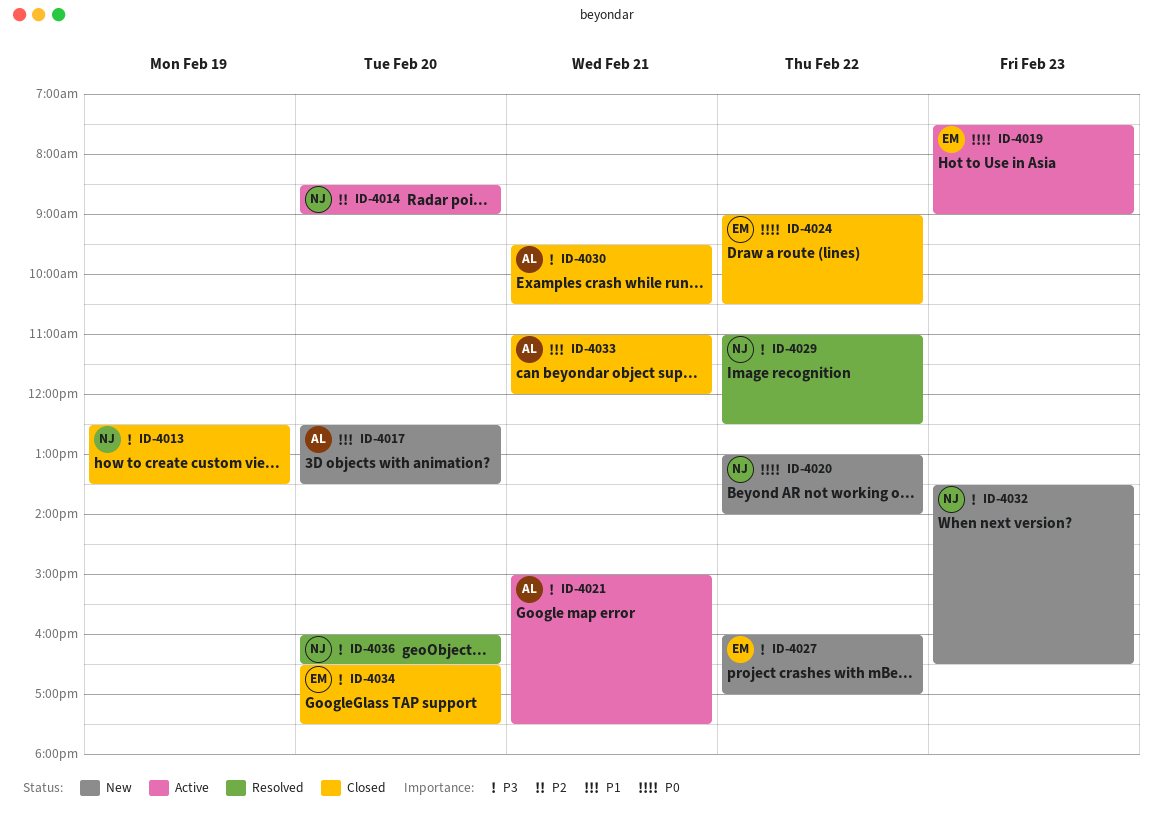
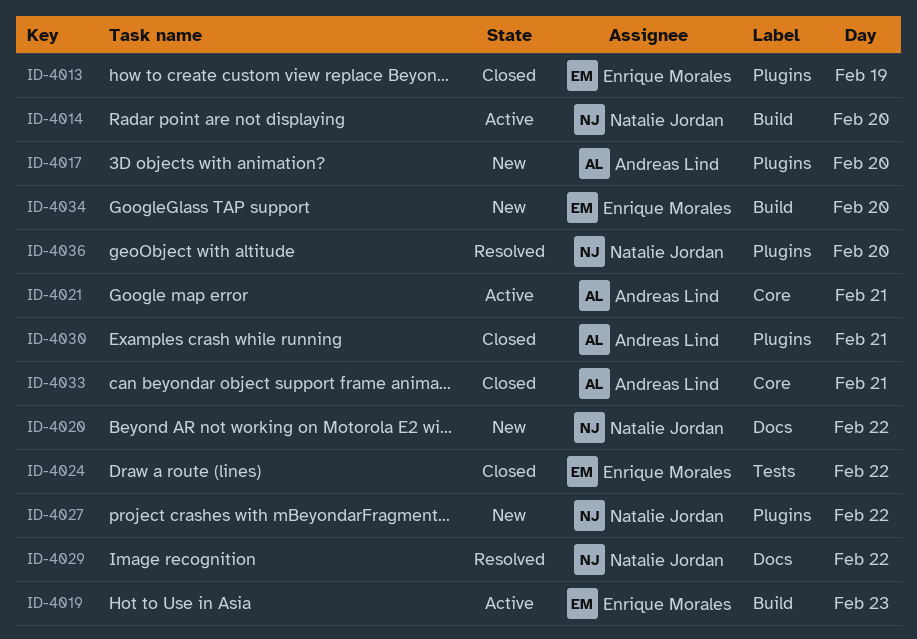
ID-4013, owner: Natalie Jordan -> Enrique Morales
ID-4027, owner: Enrique Morales -> Natalie Jordan
ID-4032: present -> none
ID-4034, status: Closed -> New

